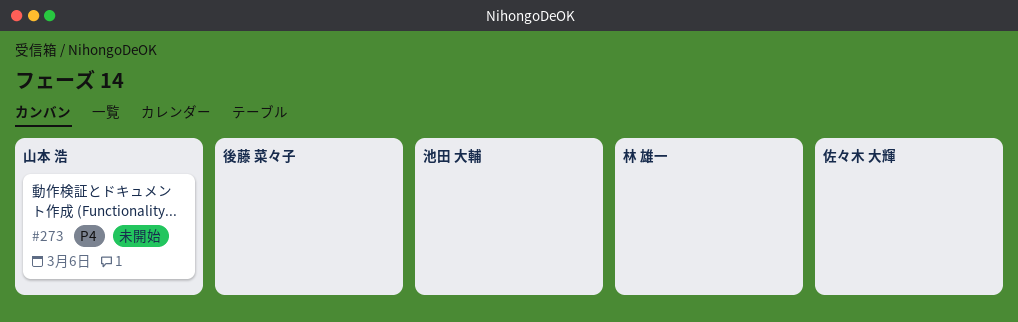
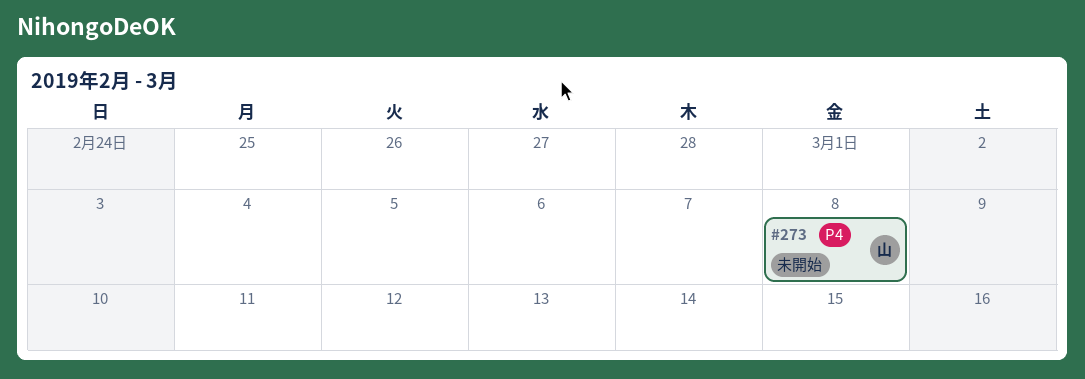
#273, due: Mar 6 -> Mar 8

